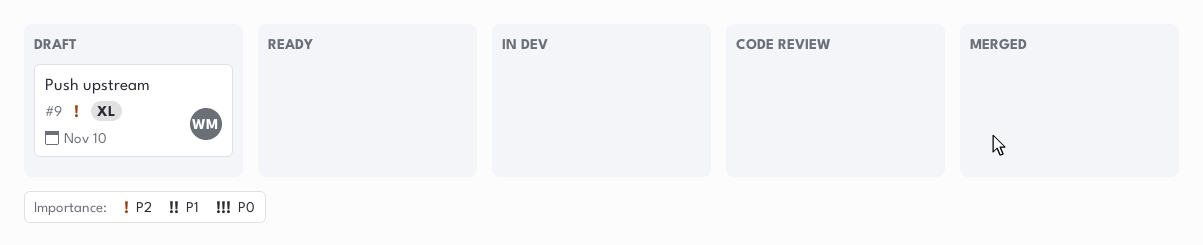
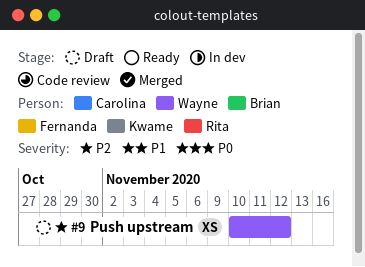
#9, estimate: XL -> XS
#9, due: Nov 10 -> Nov 12

